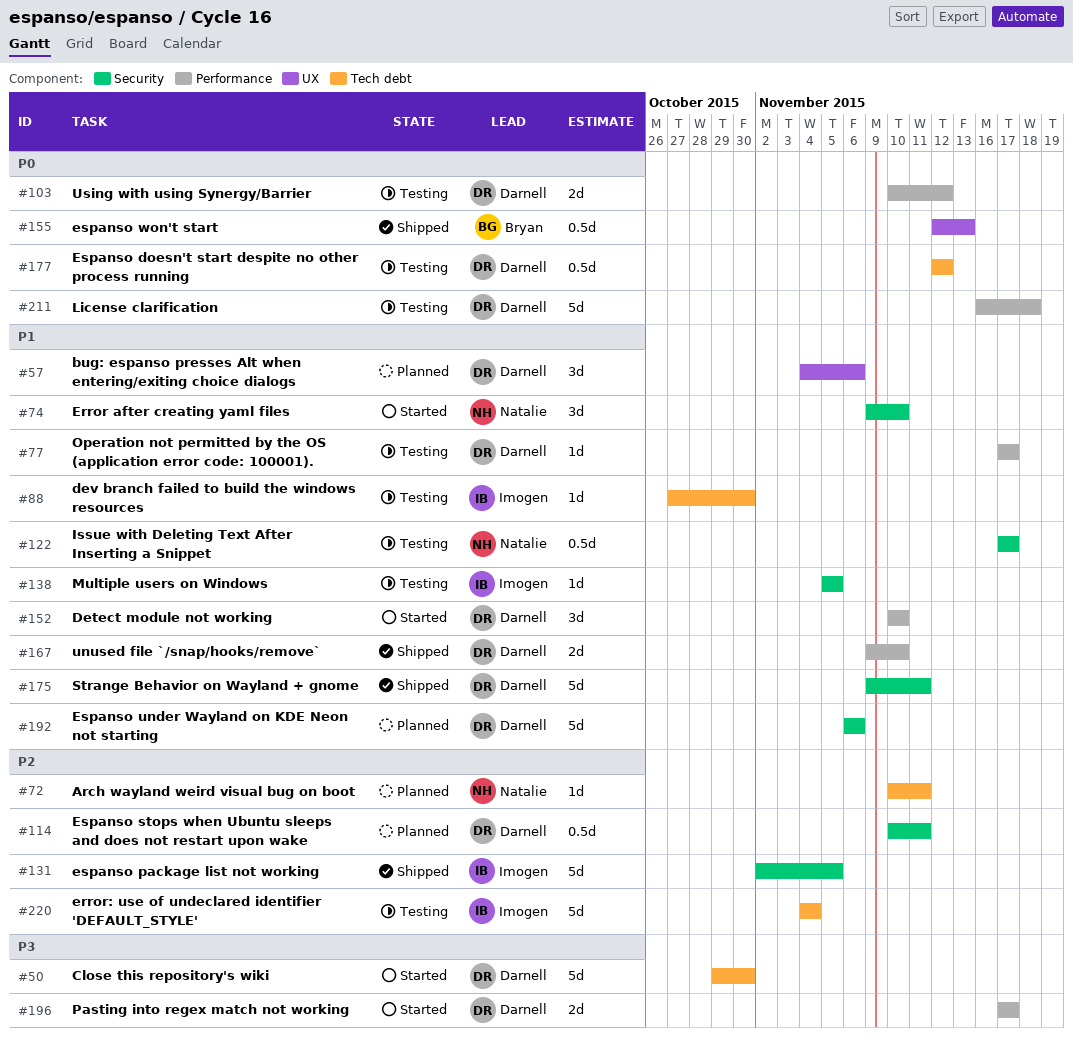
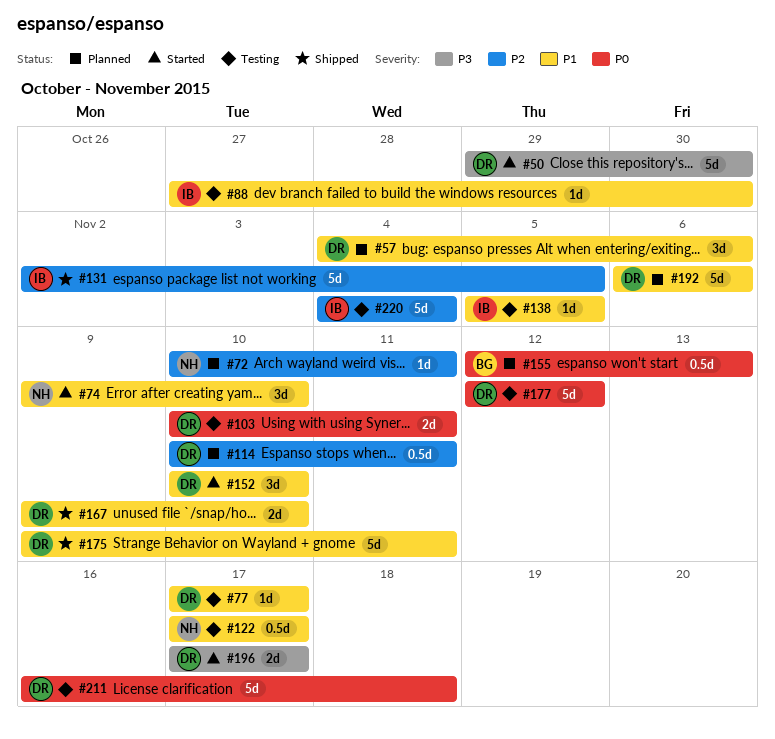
#103, due: Nov 12 -> Nov 11
#155, status: Shipped -> Planned
#177, estimate: 0.5d -> 5d

